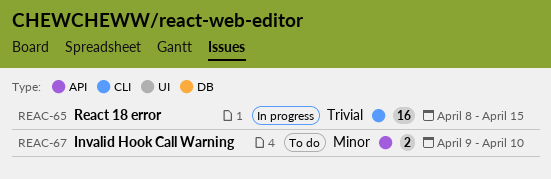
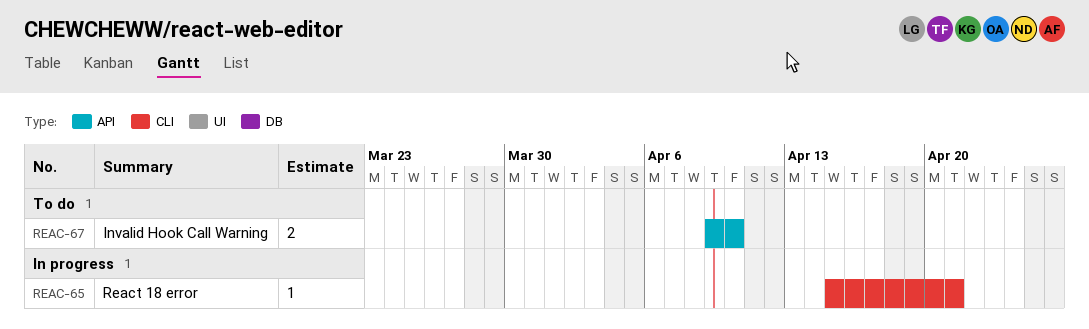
REAC-65, estimate: 16 -> 1
REAC-65, start: Apr 8 -> Apr 15
REAC-65, due: Apr 15 -> Apr 21

